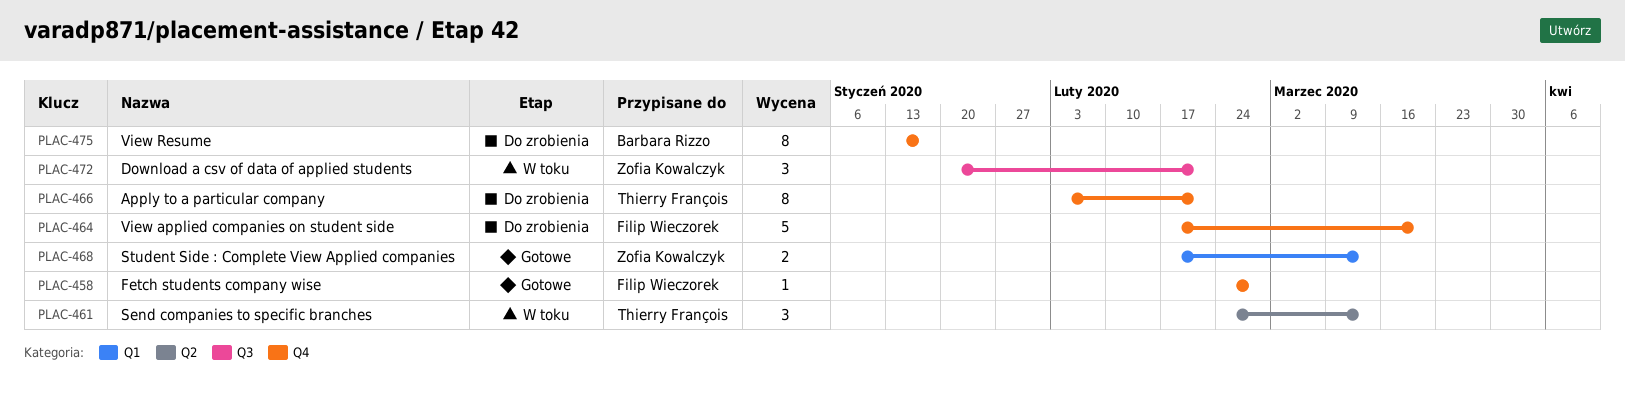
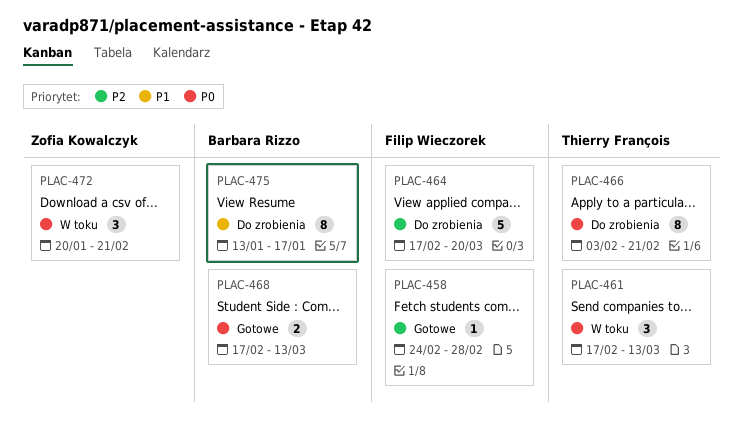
PLAC-461, start: Feb 24 -> Feb 17
PLAC-468, owner: Zofia Kowalczyk -> Barbara Rizzo

